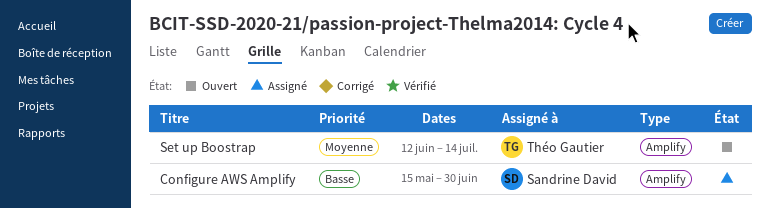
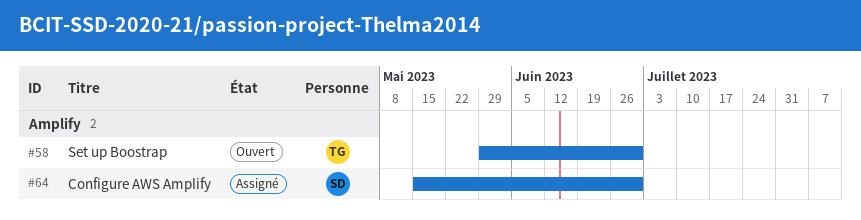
Set up Boostrap, start: Jun 12 -> May 29
Set up Boostrap, due: Jul 14 -> Jun 30

